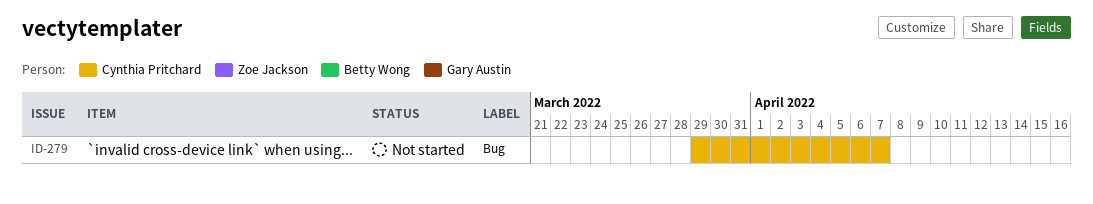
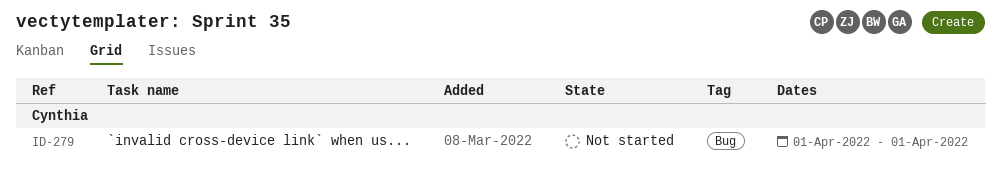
ID-279, start: Mar 29 -> Apr 1
ID-279, due: Apr 7 -> Apr 1

